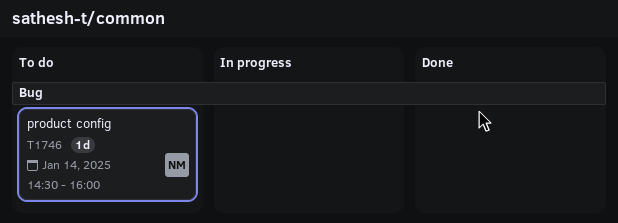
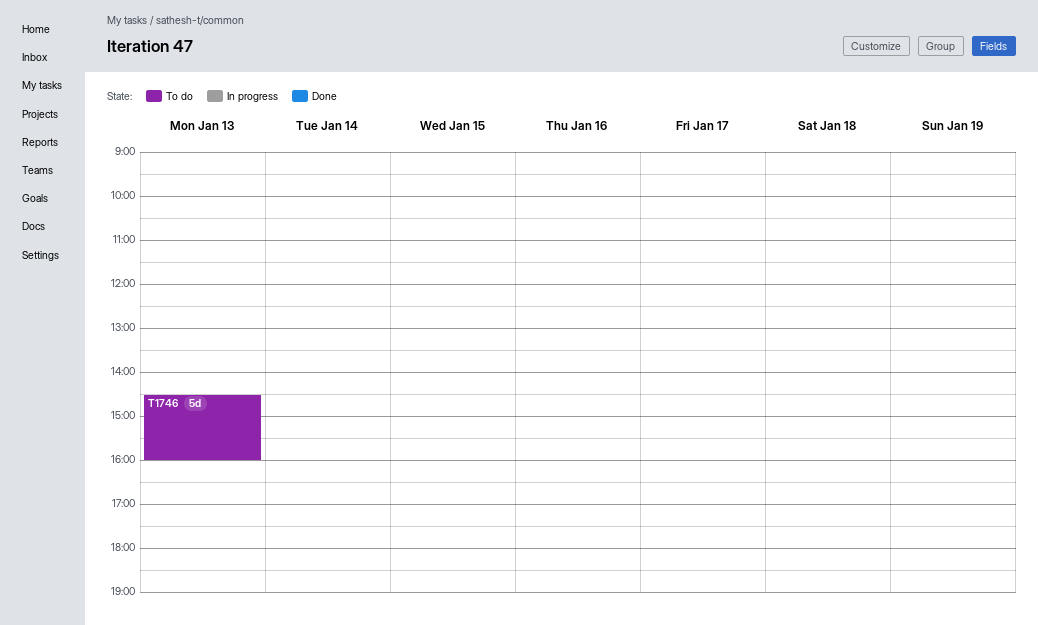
T1746, estimate: 1d -> 5d
T1746, day: Jan 14 -> Jan 13

